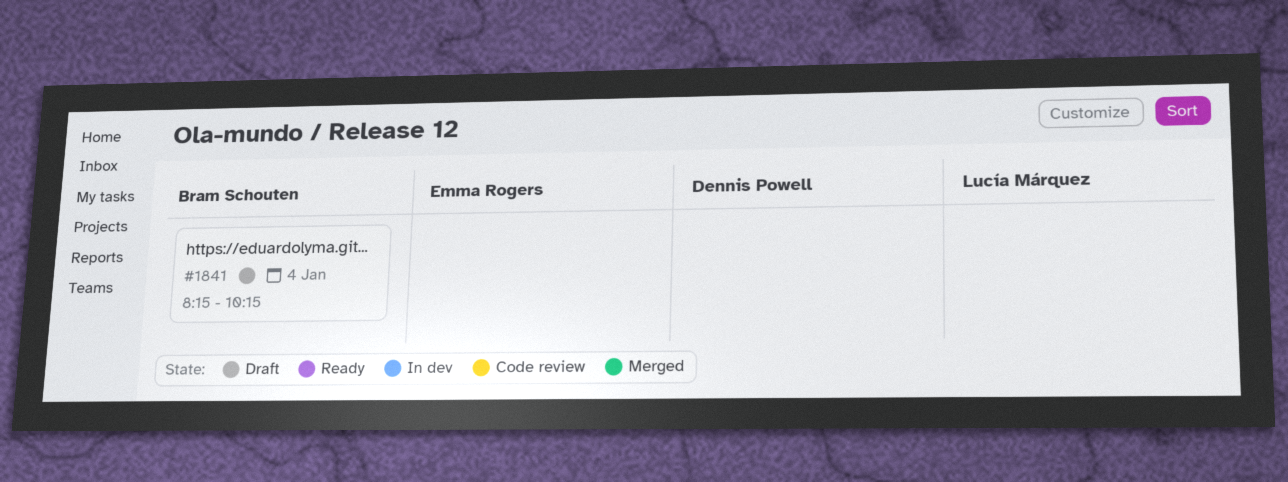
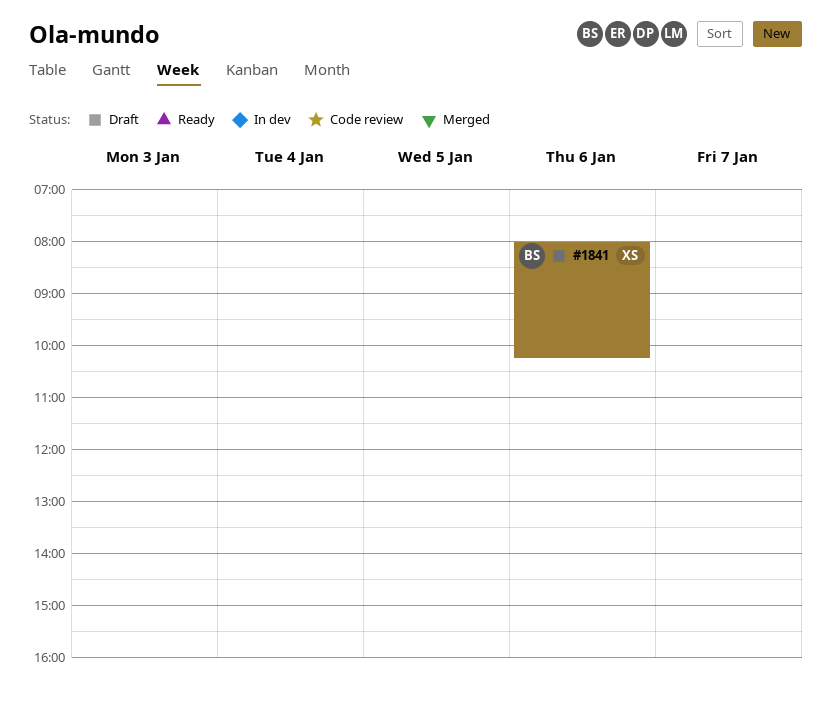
#1841, day: Jan 4 -> Jan 6
#1841, begins: 08:15 -> 08:00

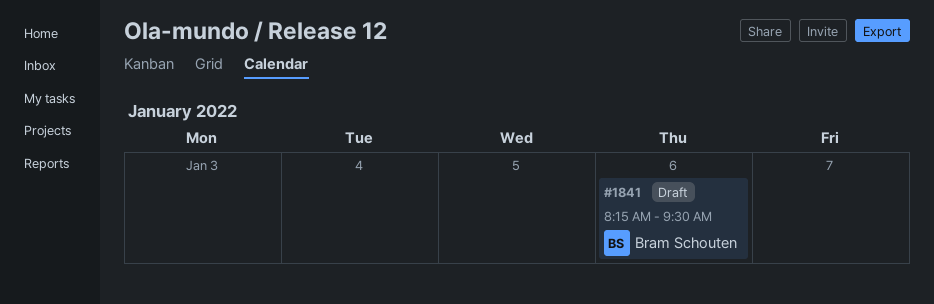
#1841, begins: 08:00 -> 08:15
#1841, ends: 10:15 -> 09:30

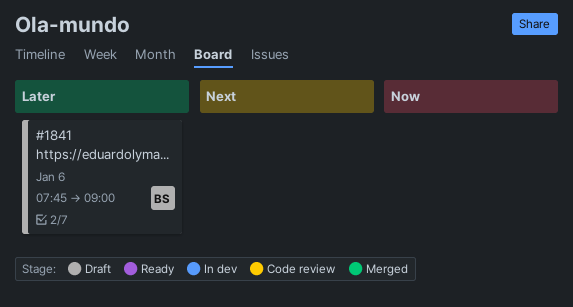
#1841, begins: 08:15 -> 07:45
#1841, ends: 09:30 -> 09:00

